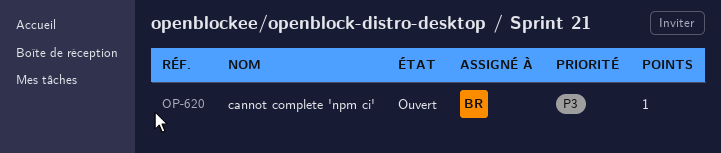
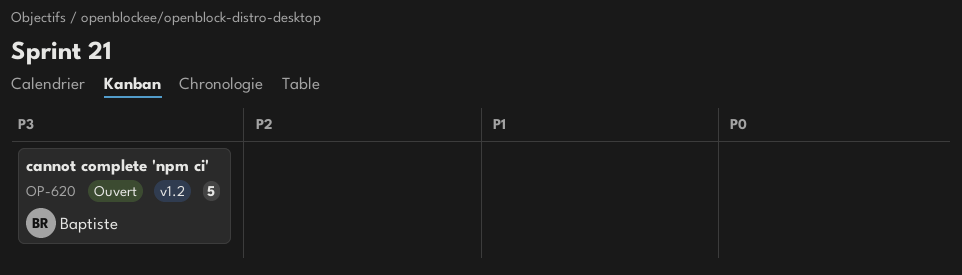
OP-620, estimate: 1 -> 5

